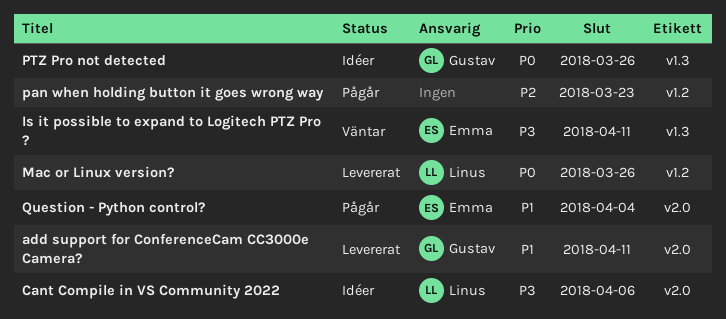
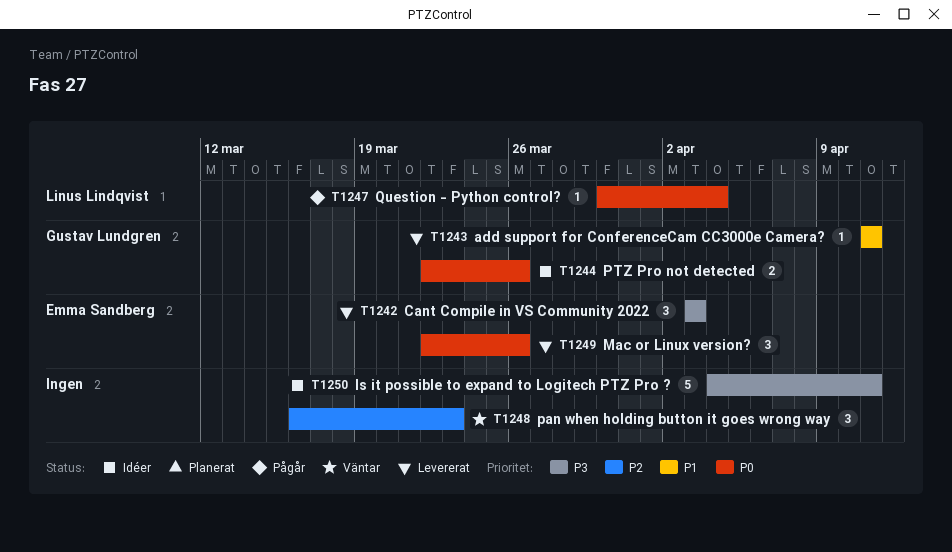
Cant Compile in VS Community 2022, status: Idéer -> Levererat
Cant Compile in VS Community 2022, owner: Linus Lindqvist -> Emma Sandberg
Cant Compile in VS Community 2022, due: Apr 6 -> Apr 3
Is it possible to expand to Logitech PTZ Pro ?, status: Väntar -> Idéer
Is it possible to expand to Logitech PTZ Pro ?, owner: Emma Sandberg -> none
Mac or Linux version?, owner: Linus Lindqvist -> Emma Sandberg
pan when holding button it goes wrong way, status: Pågår -> Väntar
Question - Python control?, owner: Emma Sandberg -> Linus Lindqvist
Question - Python control?, priority: P1 -> P0

